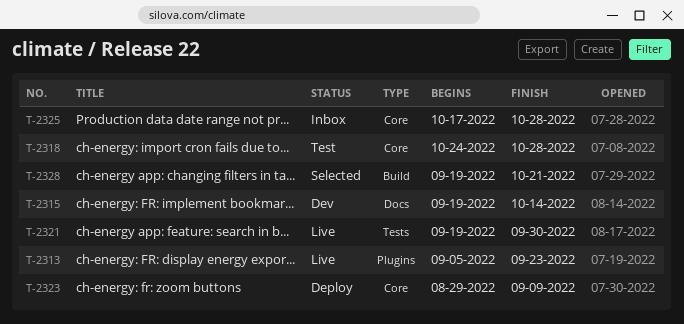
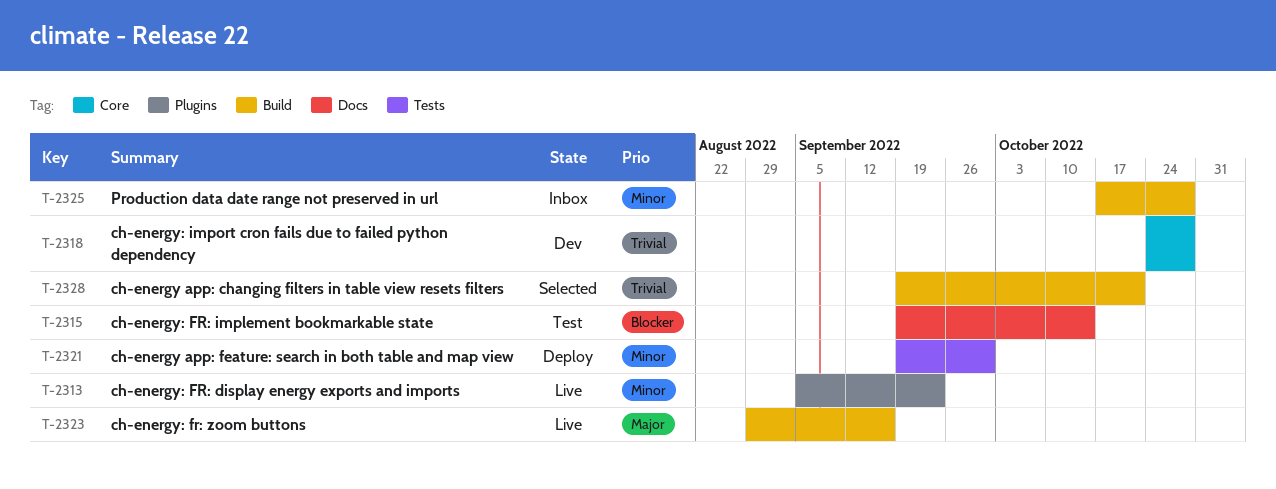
T-2315, status: Dev -> Test
T-2318, status: Test -> Dev
T-2321, status: Live -> Deploy
T-2323, status: Deploy -> Live
T-2323, label: Core -> Build
T-2323, due: Sep 9 -> Sep 16
T-2325, label: Core -> Build

